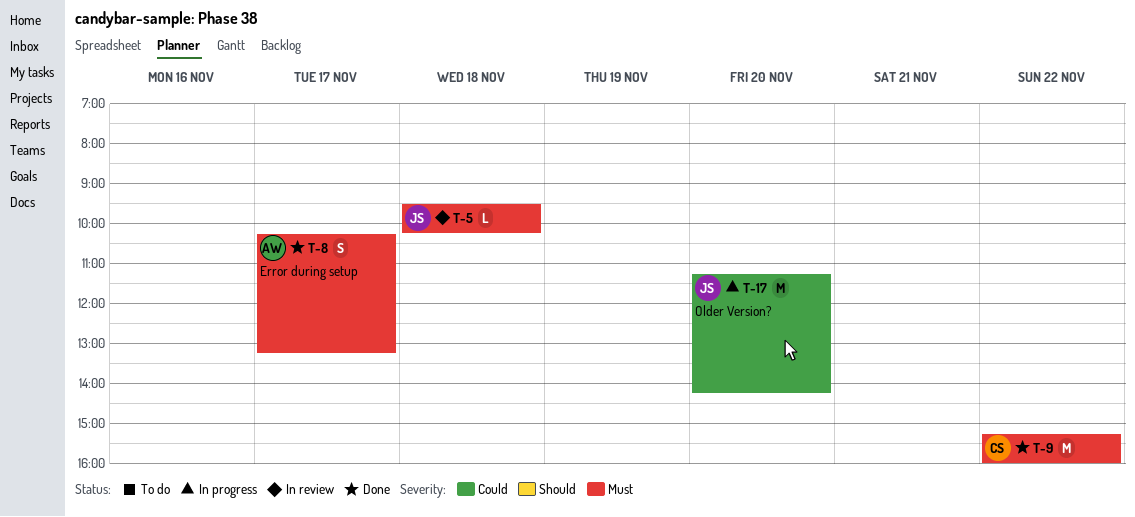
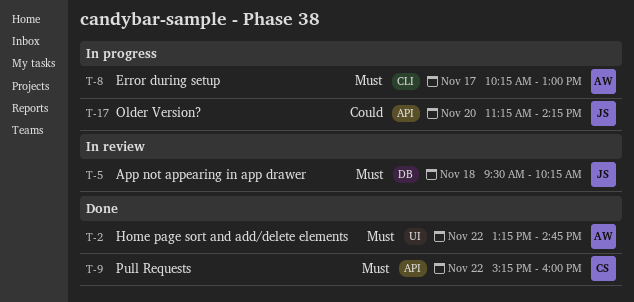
T-2: none -> present
T-8, status: Done -> In progress
T-8, ends: 13:15 -> 13:00

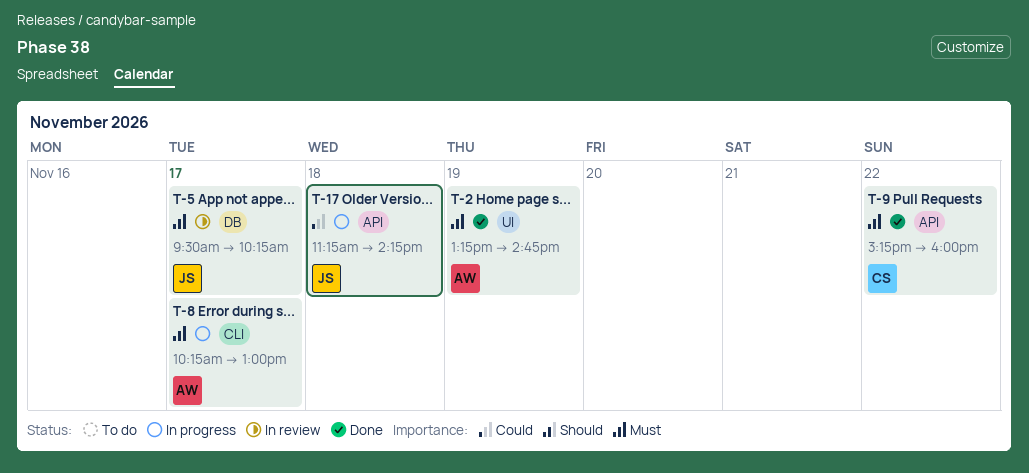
T-2, day: Nov 22 -> Nov 19
T-5, day: Nov 18 -> Nov 17
T-17, day: Nov 20 -> Nov 18

